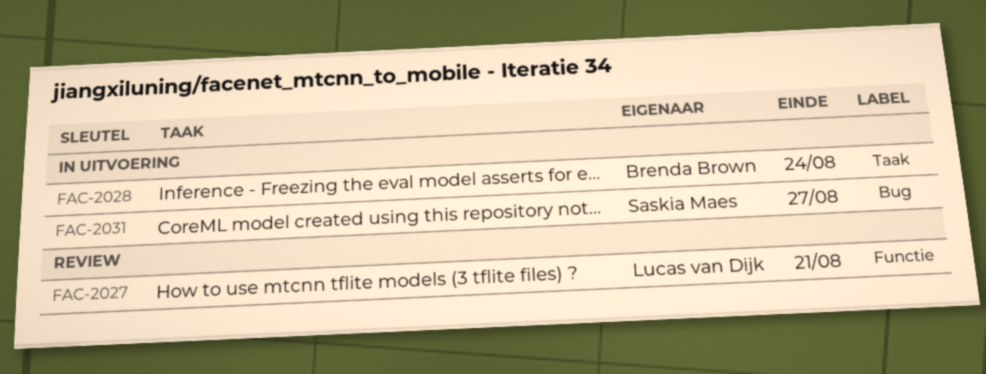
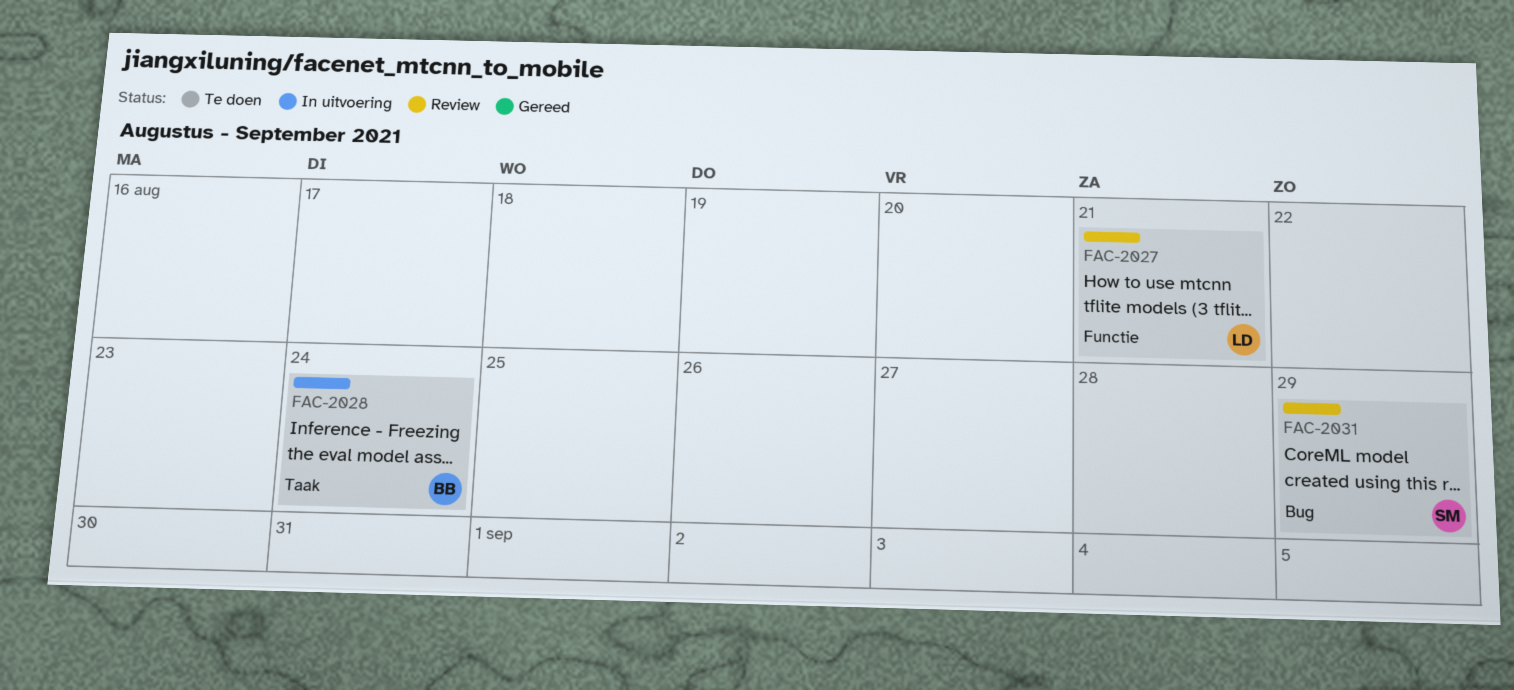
FAC-2031, status: In uitvoering -> Review
FAC-2031, due: Aug 27 -> Aug 29

